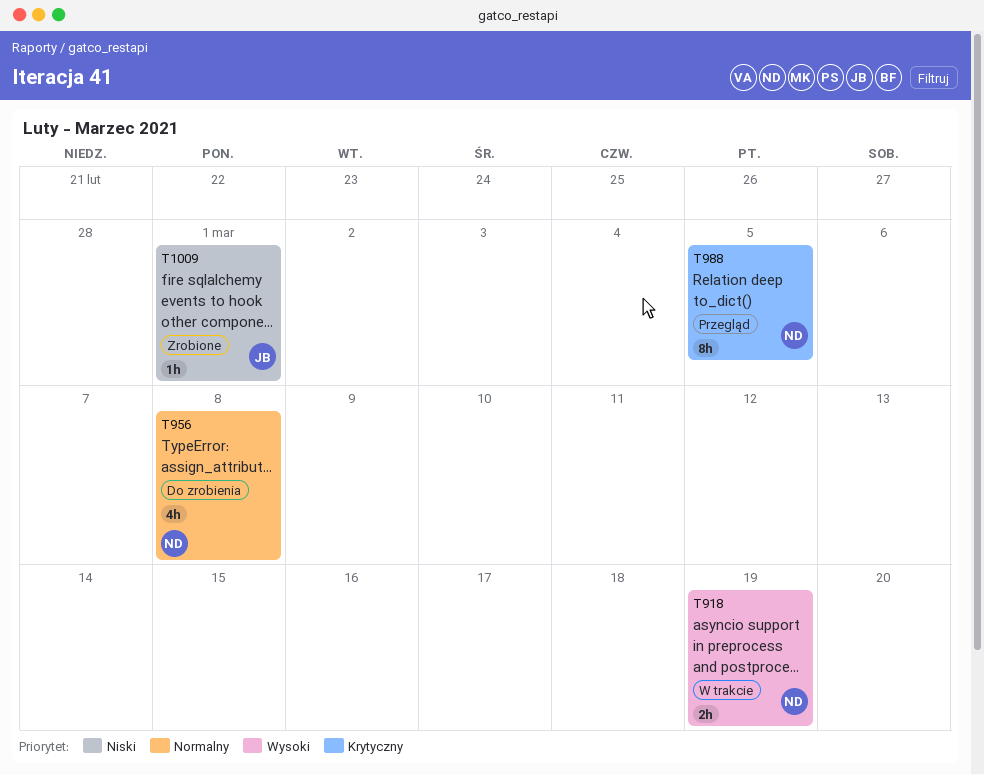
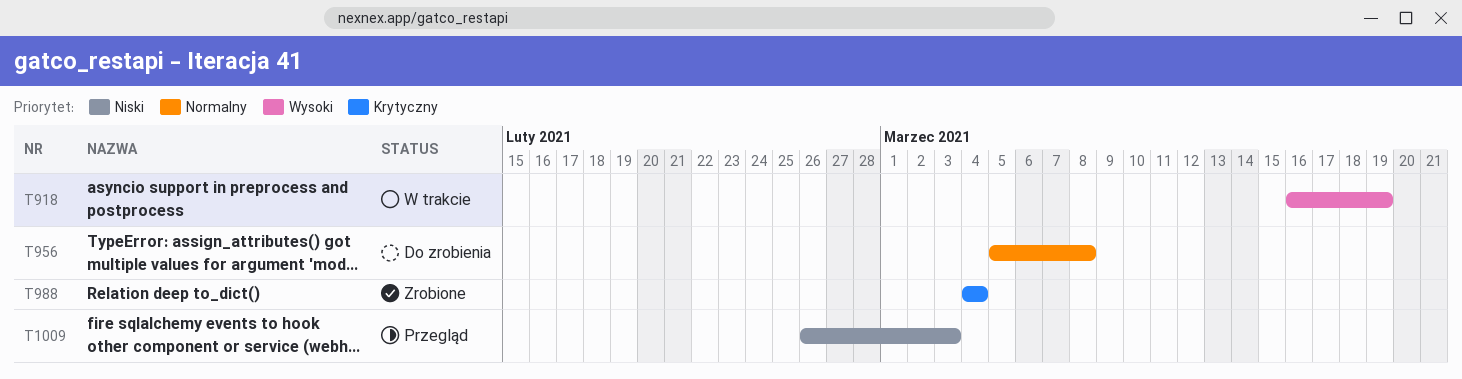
T988, status: Przegląd -> Zrobione
T988, due: Mar 5 -> Mar 4
T1009, status: Zrobione -> Przegląd
T1009, due: Mar 1 -> Mar 3

